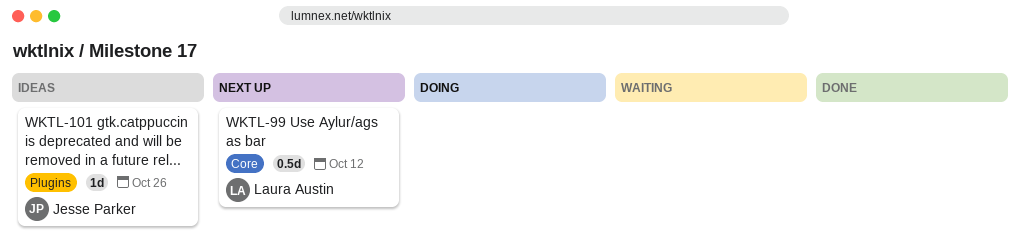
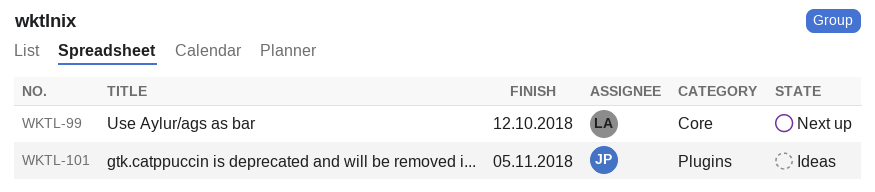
WKTL-101, due: Oct 26 -> Nov 5

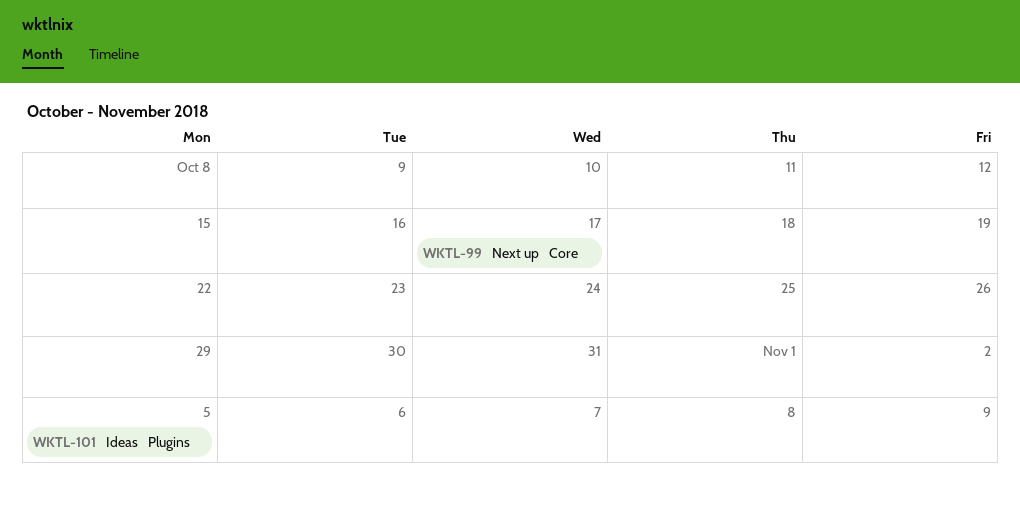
WKTL-99, due: Oct 12 -> Oct 17

